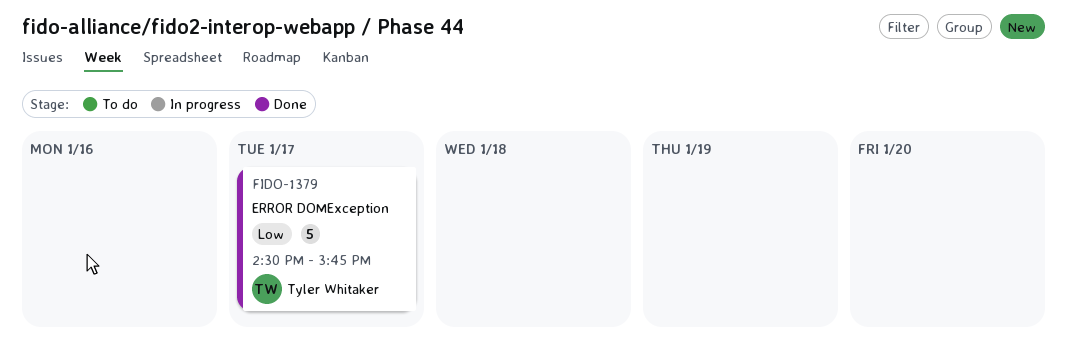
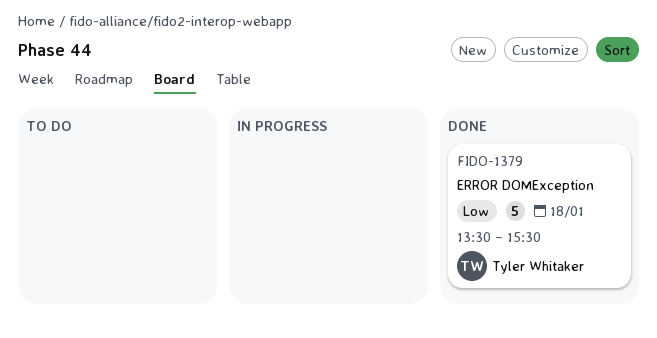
FIDO-1379, day: Jan 17 -> Jan 18
FIDO-1379, begins: 14:30 -> 13:30
FIDO-1379, ends: 15:45 -> 15:30

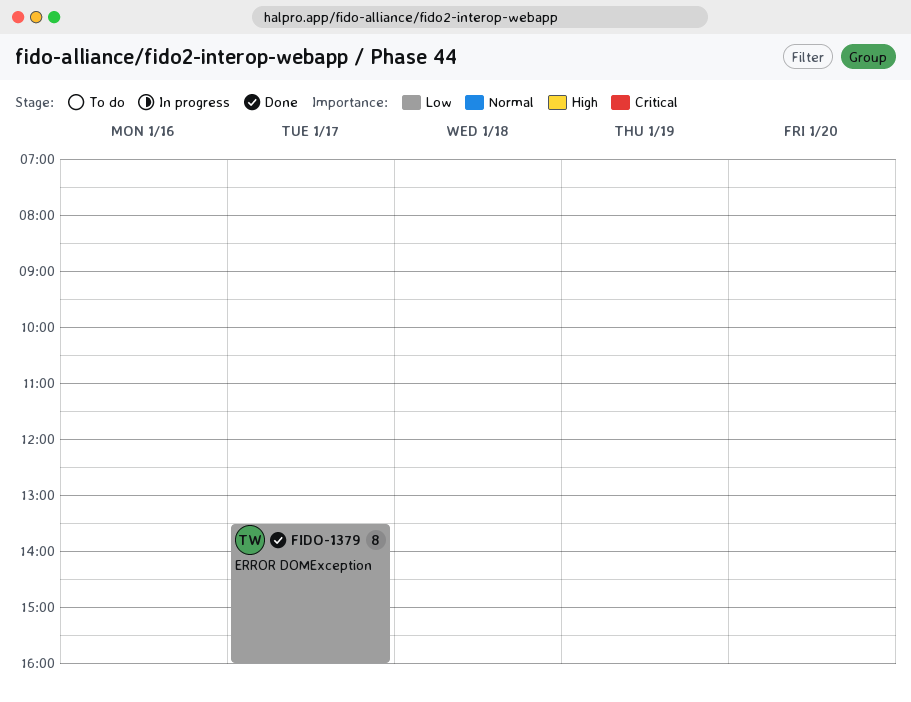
FIDO-1379, estimate: 5 -> 8
FIDO-1379, day: Jan 18 -> Jan 17
FIDO-1379, ends: 15:30 -> 16:00

